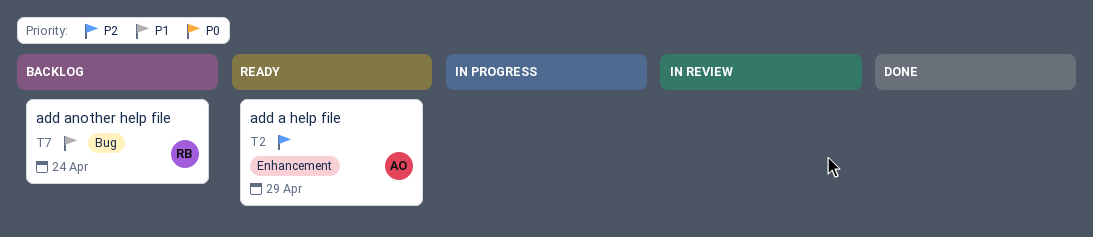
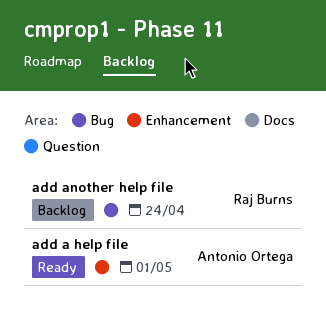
add a help file, due: Apr 29 -> May 1

